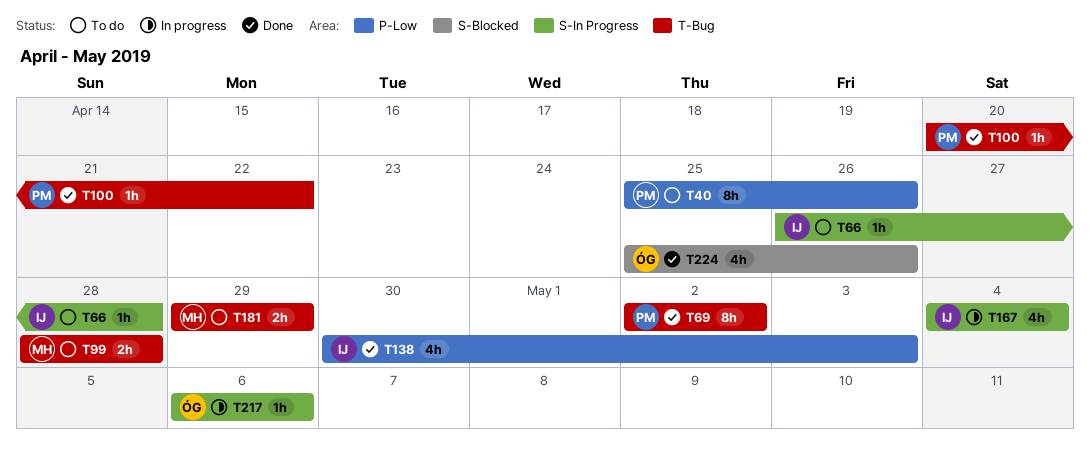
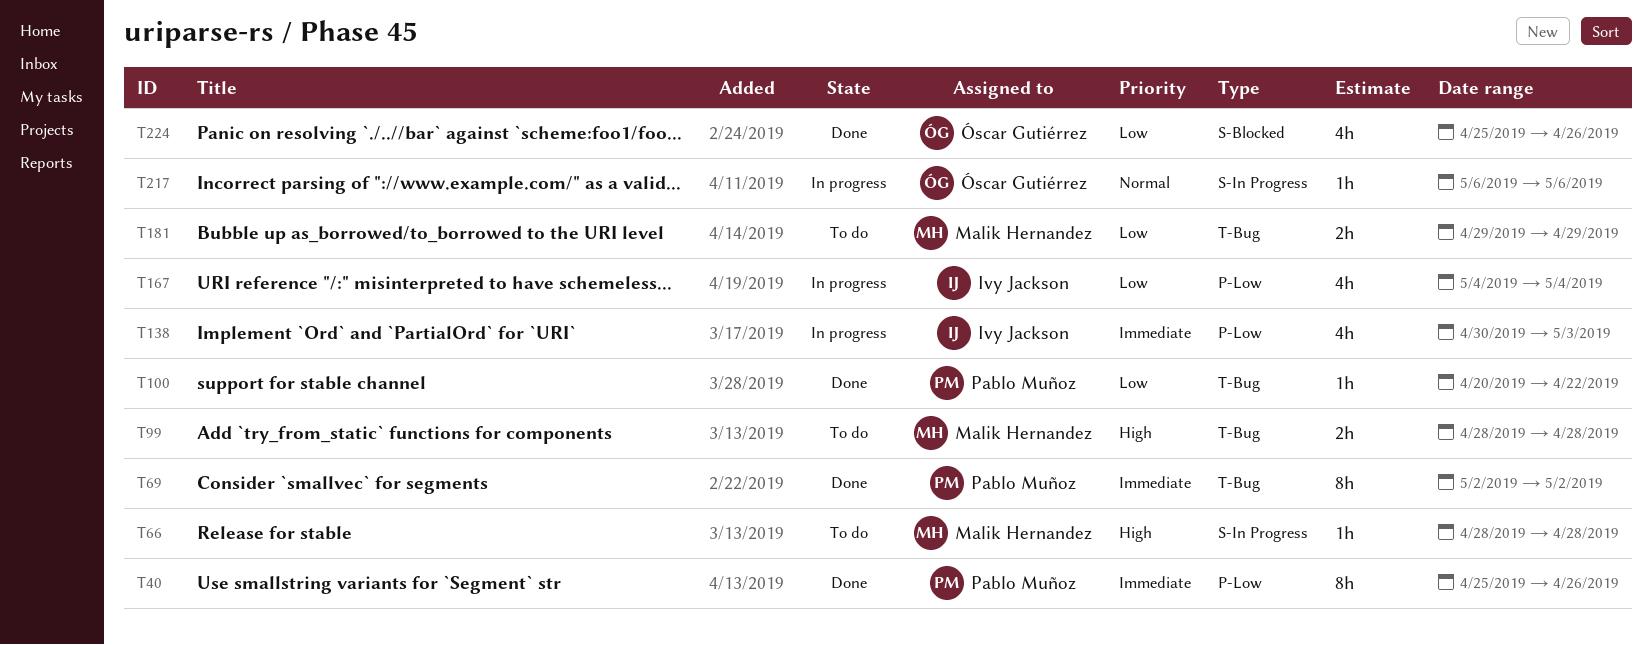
T40, status: To do -> Done
T66, owner: Ivy Jackson -> Malik Hernandez
T66, start: Apr 26 -> Apr 28
T138, status: Done -> In progress
T167, label: S-In Progress -> P-Low

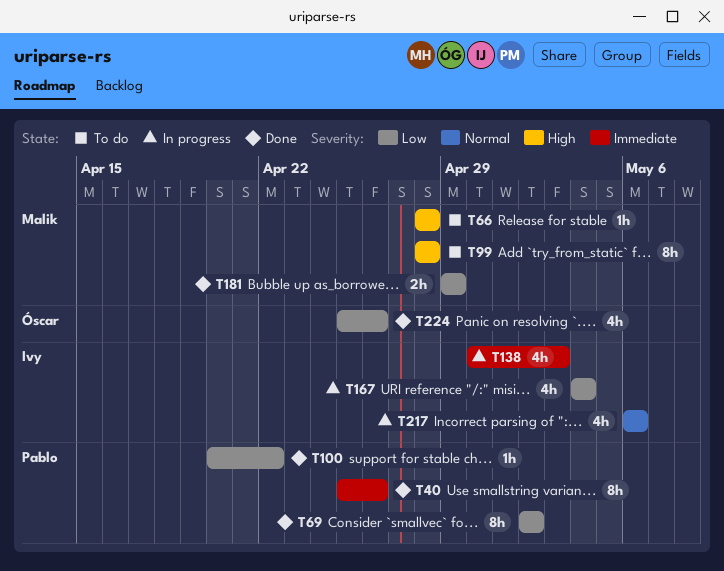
T69, priority: Immediate -> Low
T99, estimate: 2h -> 8h
T181, status: To do -> Done
T217, owner: Óscar Gutiérrez -> Ivy Jackson
T217, estimate: 1h -> 4h

